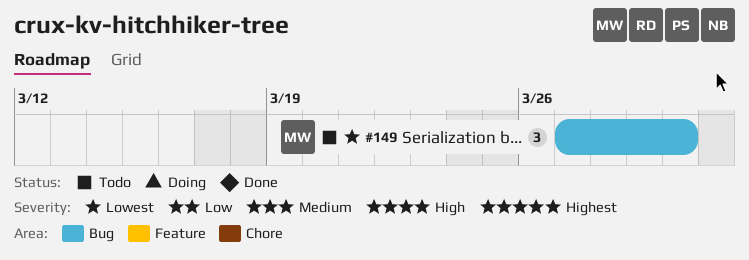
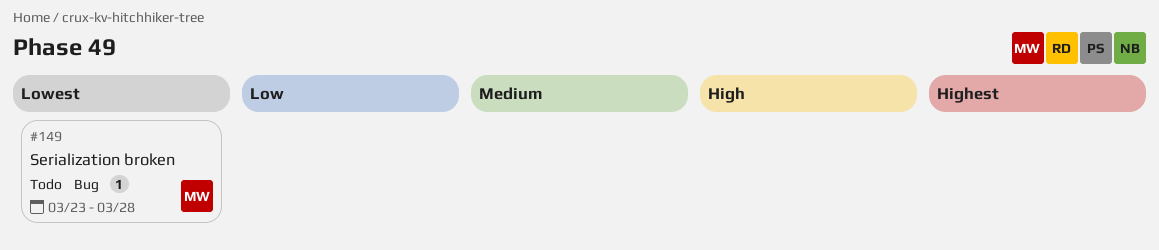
#149, estimate: 3 -> 1
#149, start: Mar 27 -> Mar 23
#149, due: Mar 30 -> Mar 28

